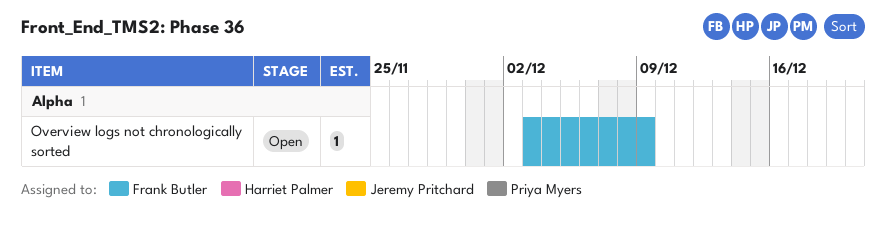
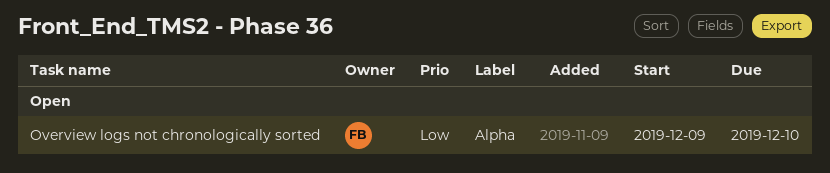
Overview logs not chronologically sorted, start: Dec 3 -> Dec 9
Overview logs not chronologically sorted, due: Dec 9 -> Dec 10

